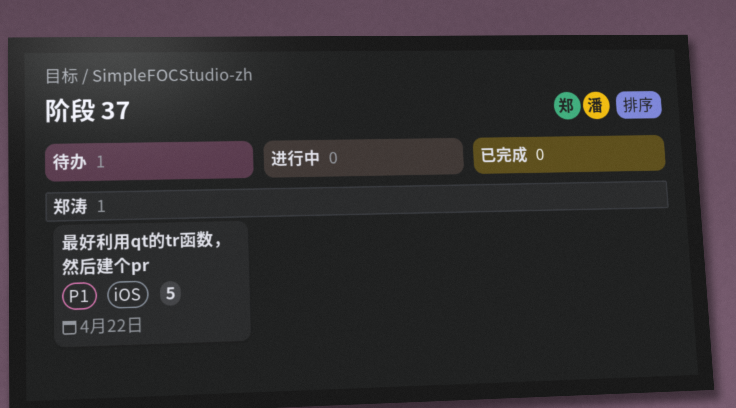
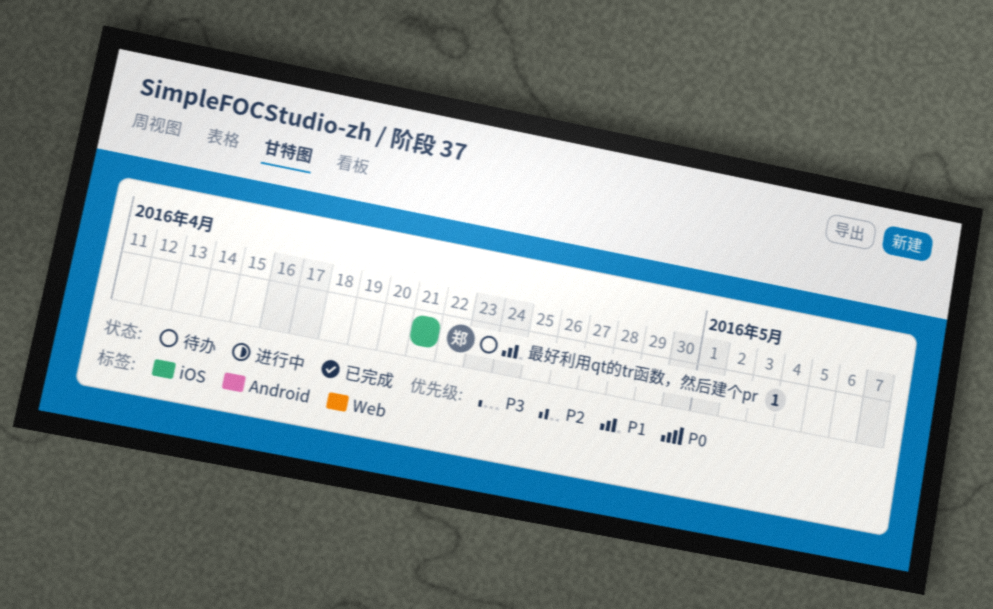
最好利用qt的tr函数，然后建个pr, estimate: 5 -> 1
最好利用qt的tr函数，然后建个pr, due: Apr 22 -> Apr 21

